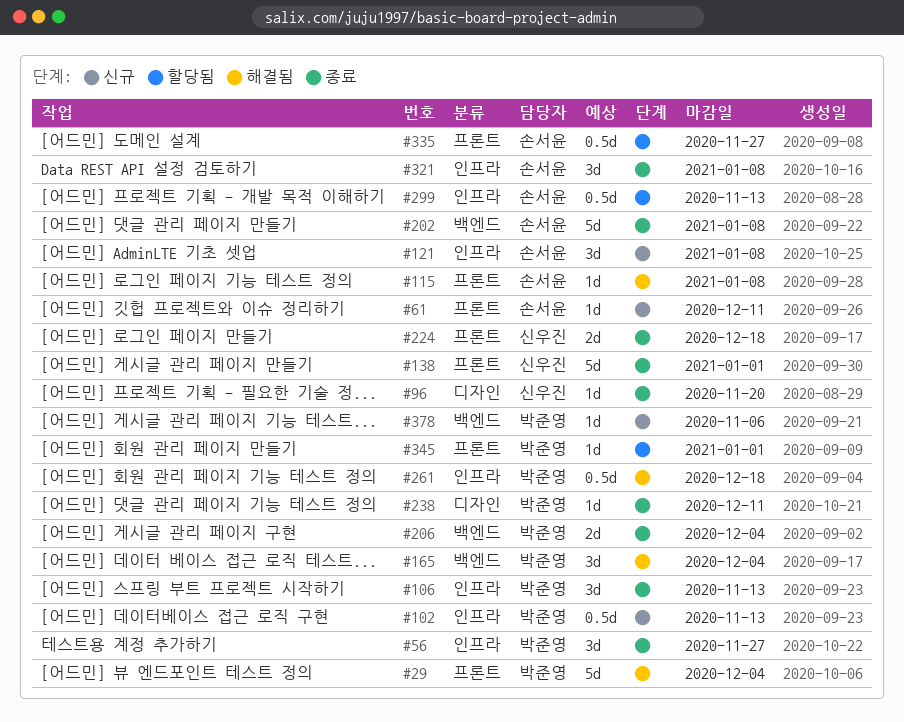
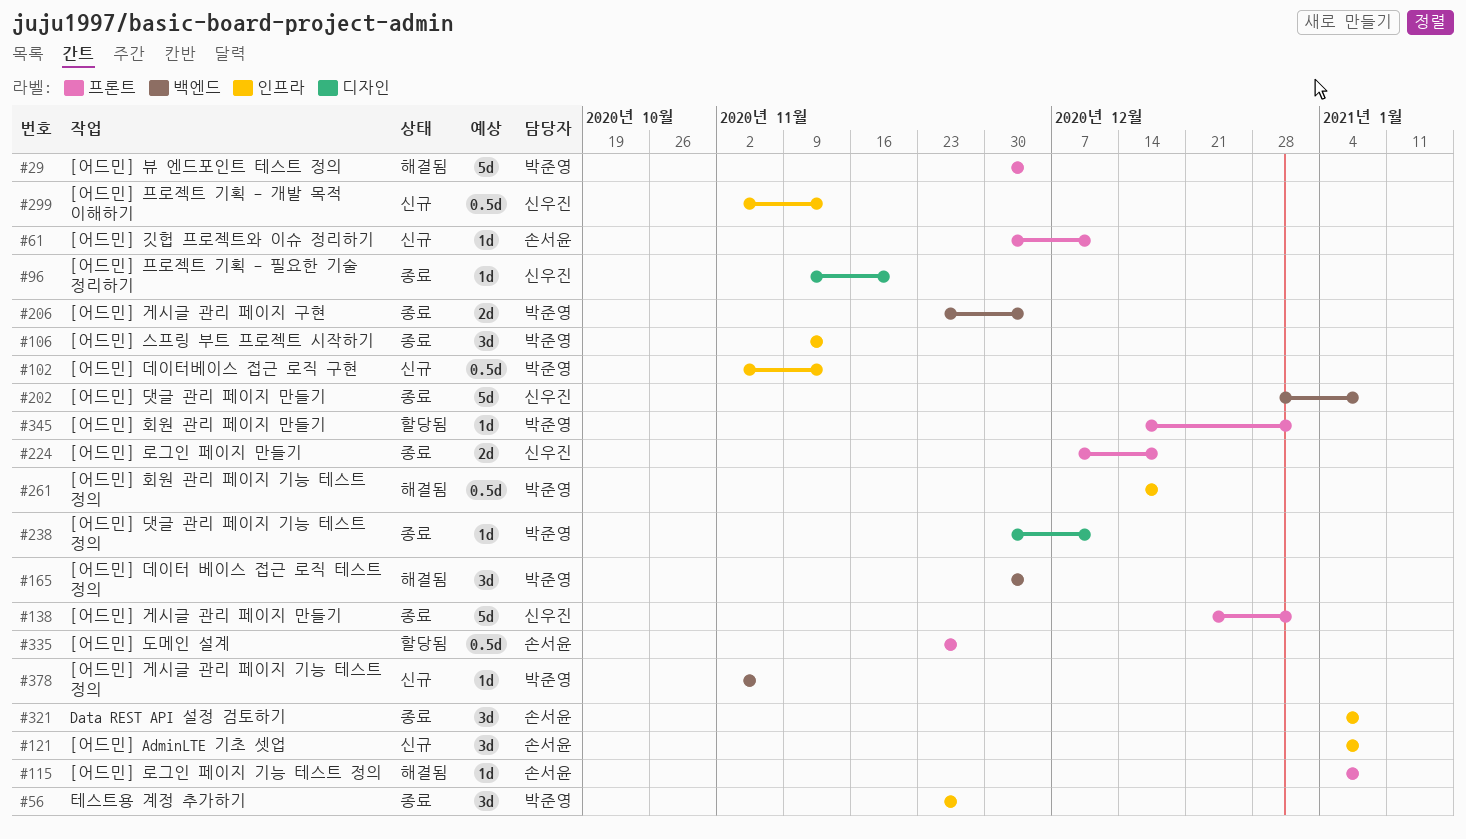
#202, owner: 손서윤 -> 신우진
#299, status: 할당됨 -> 신규
#299, owner: 손서윤 -> 신우진

